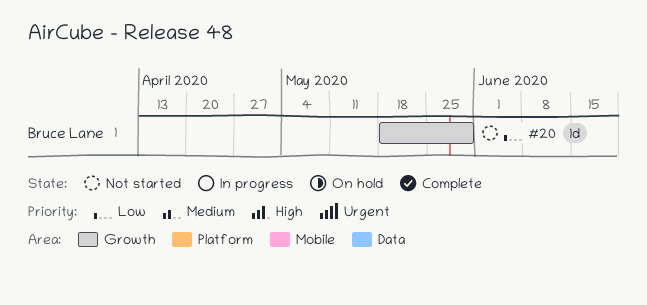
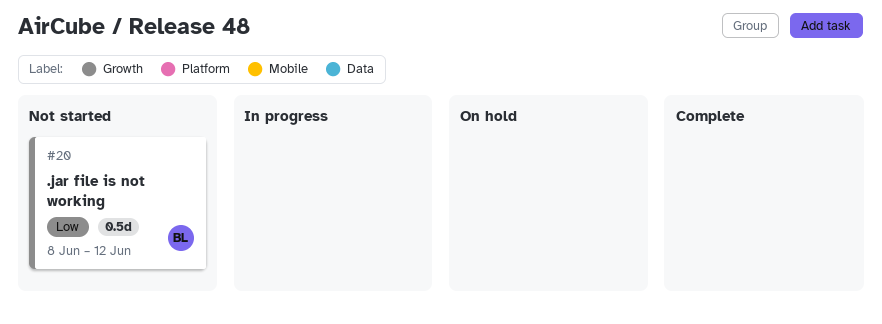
#20, estimate: 1d -> 0.5d
#20, start: May 18 -> Jun 8
#20, due: May 29 -> Jun 12

